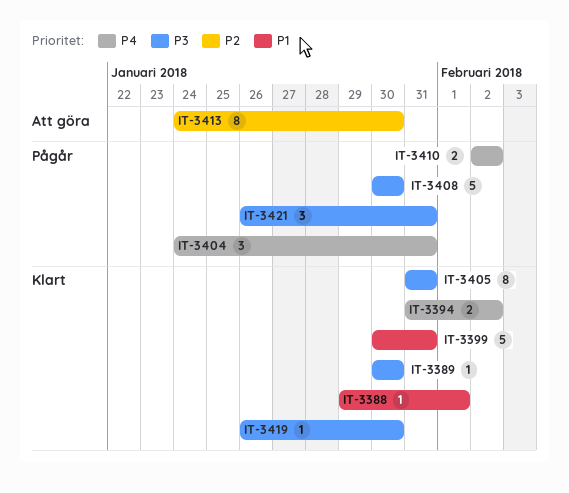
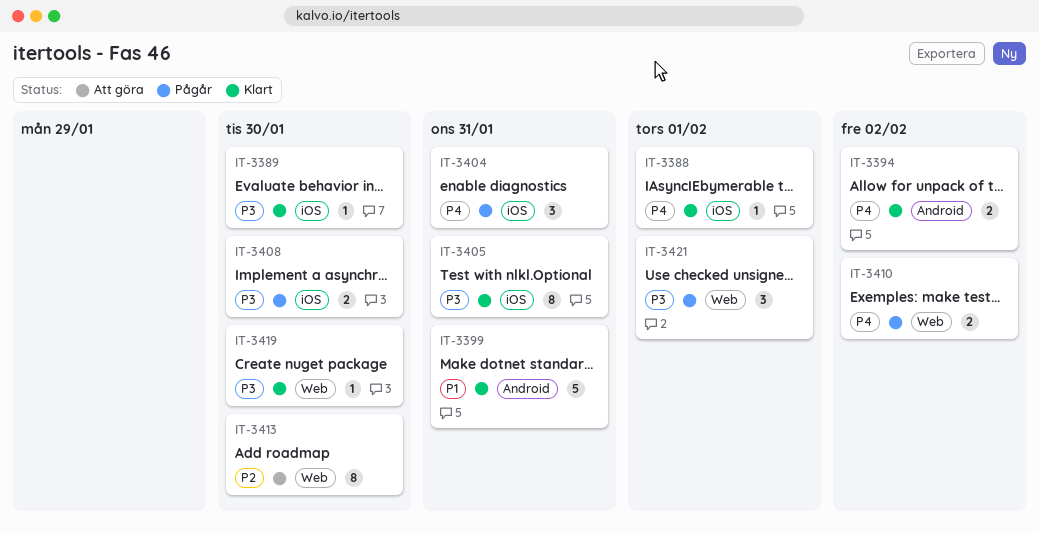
IT-3388, priority: P1 -> P4
IT-3408, estimate: 5 -> 2
IT-3421, due: Jan 31 -> Feb 1

